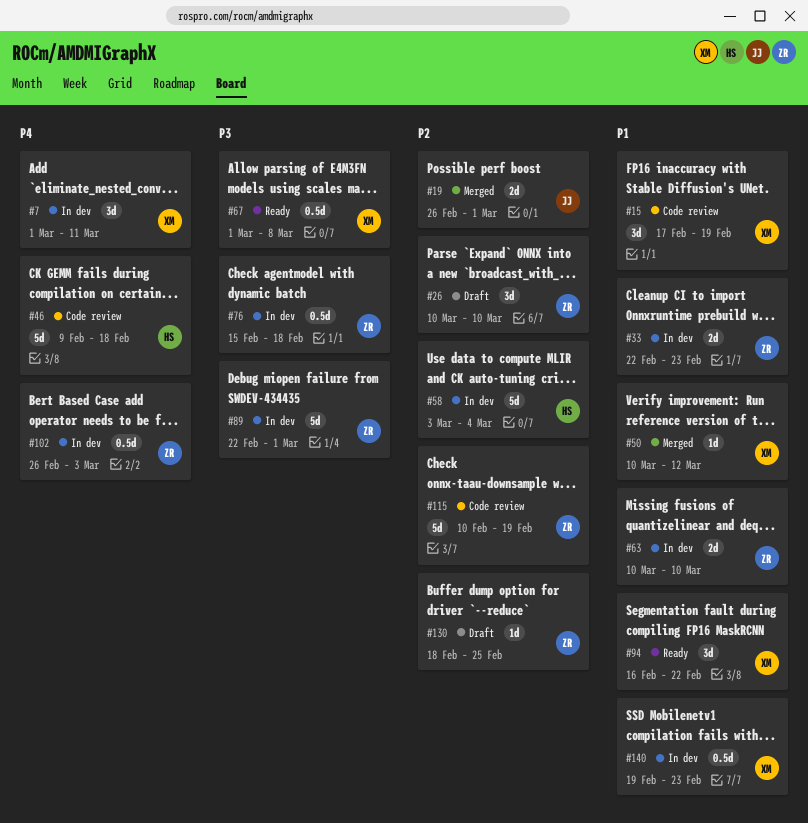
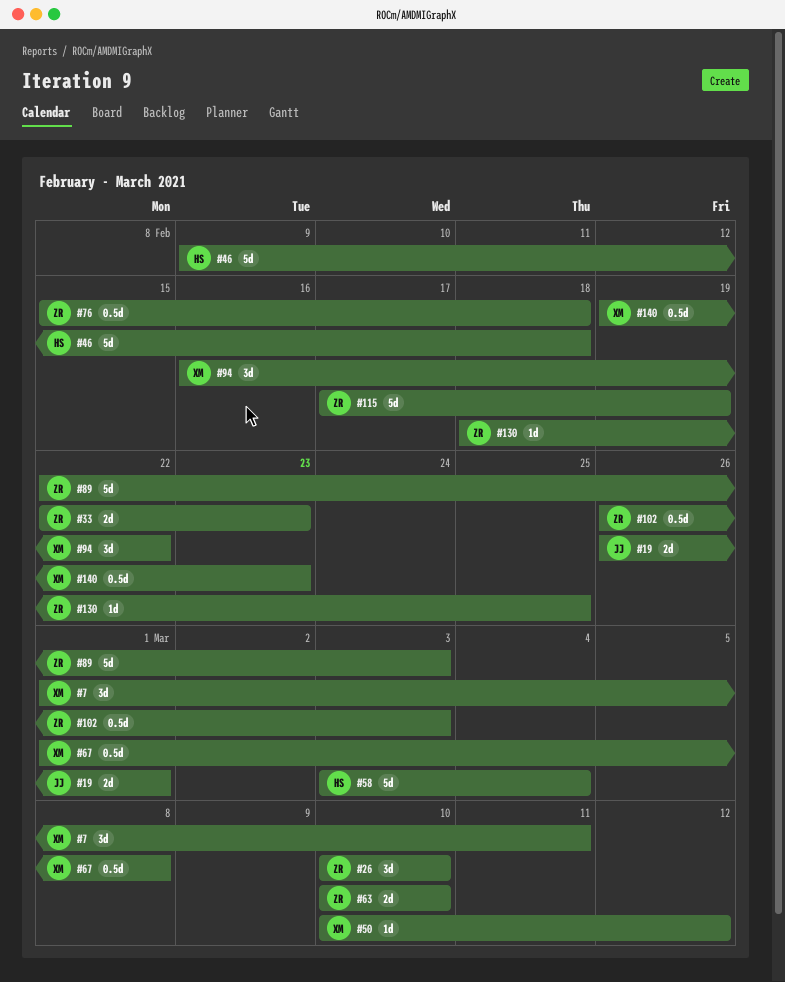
#15: present -> none
#89, due: Mar 1 -> Mar 3
#115, start: Feb 10 -> Feb 17

